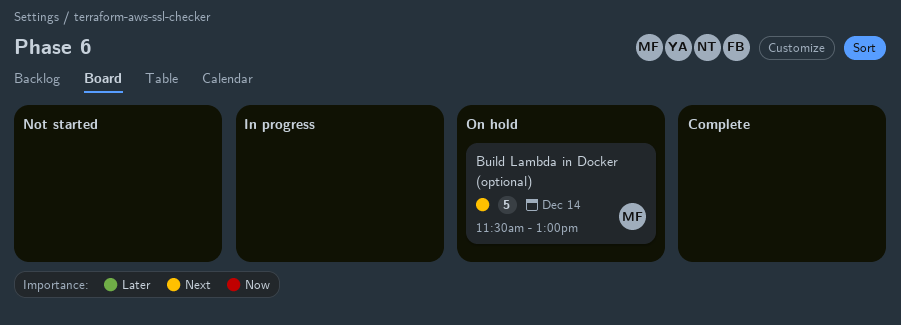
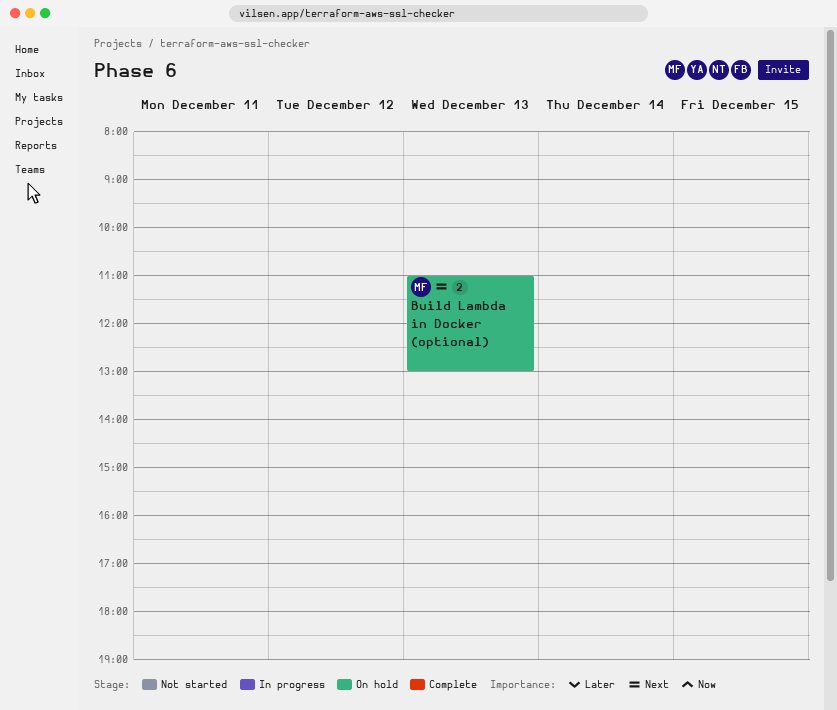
Build Lambda in Docker (optional), estimate: 5 -> 2
Build Lambda in Docker (optional), day: Dec 14 -> Dec 13
Build Lambda in Docker (optional), begins: 11:30 -> 11:00

